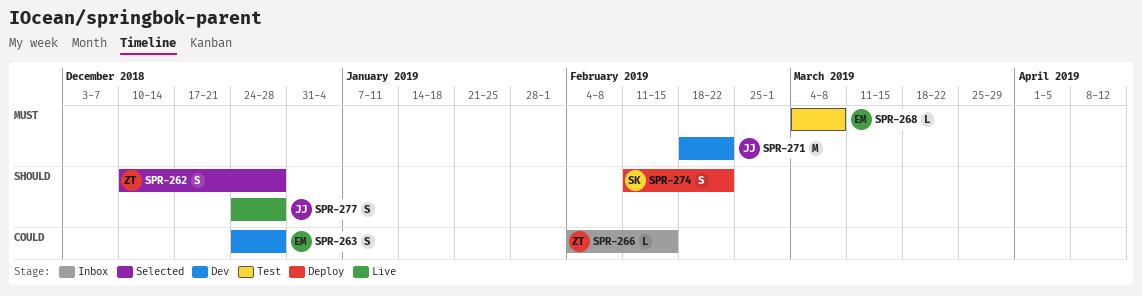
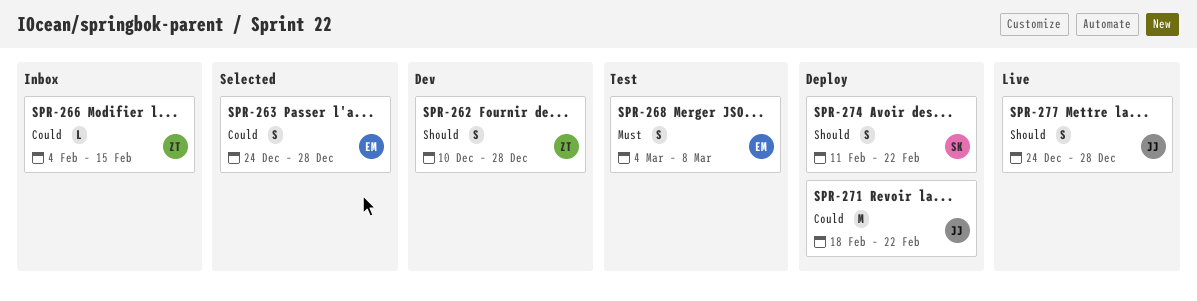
SPR-262, status: Selected -> Dev
SPR-263, status: Dev -> Selected
SPR-268, estimate: L -> S
SPR-271, status: Dev -> Deploy
SPR-271, priority: Must -> Could

